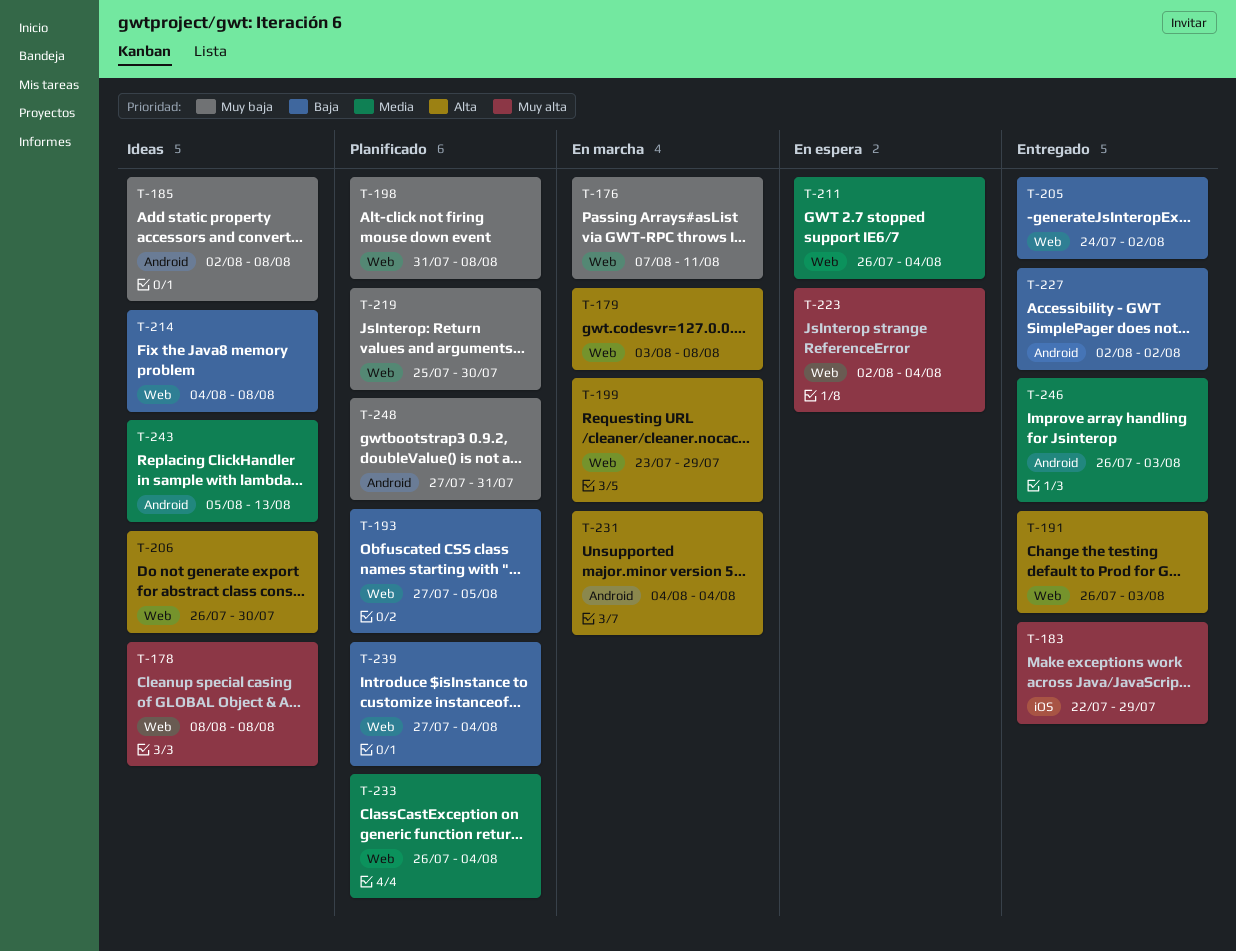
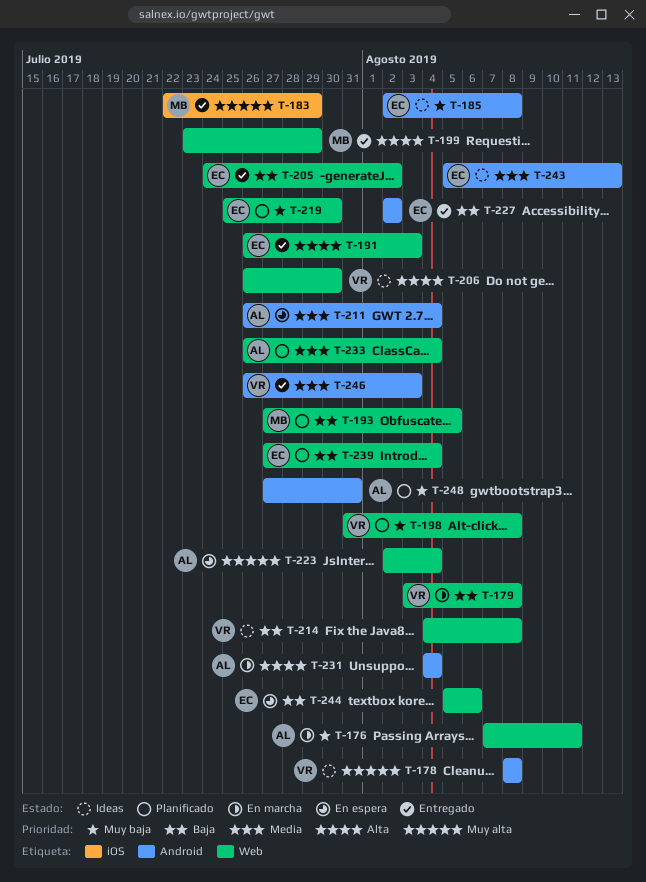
T-178, label: Web -> Android
T-179, priority: Alta -> Baja
T-199, status: En marcha -> Entregado
T-211, label: Web -> Android
T-244: none -> present

